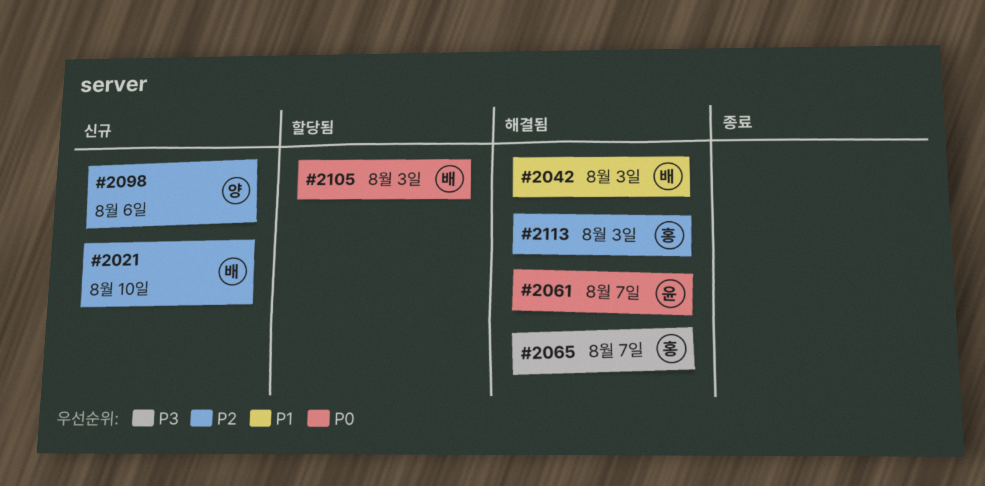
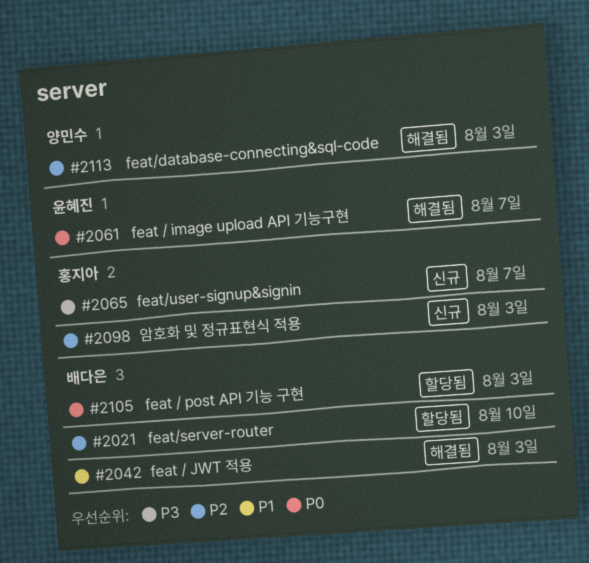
#2021, status: 신규 -> 할당됨
#2065, status: 해결됨 -> 신규
#2098, owner: 양민수 -> 홍지아
#2098, due: Aug 6 -> Aug 3
#2113, owner: 홍지아 -> 양민수

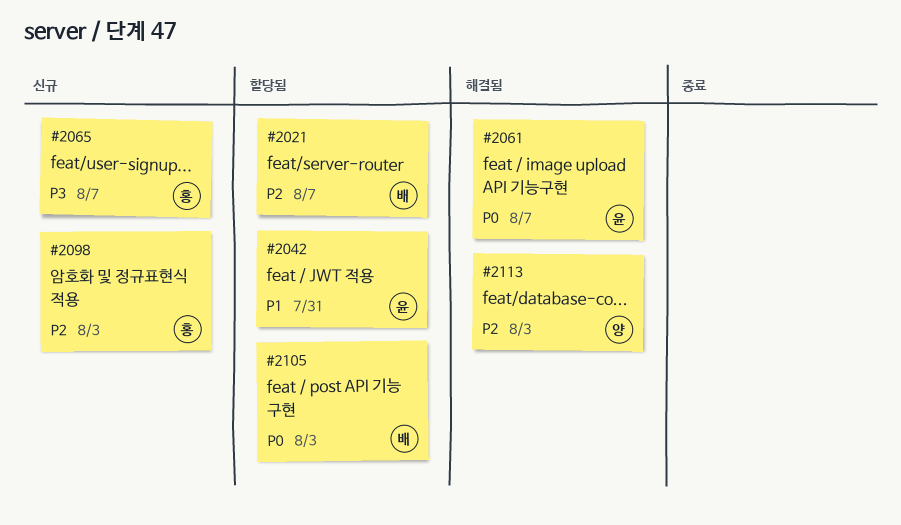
#2021, due: Aug 10 -> Aug 7
#2042, status: 해결됨 -> 할당됨
#2042, owner: 배다은 -> 윤혜진
#2042, due: Aug 3 -> Jul 31

